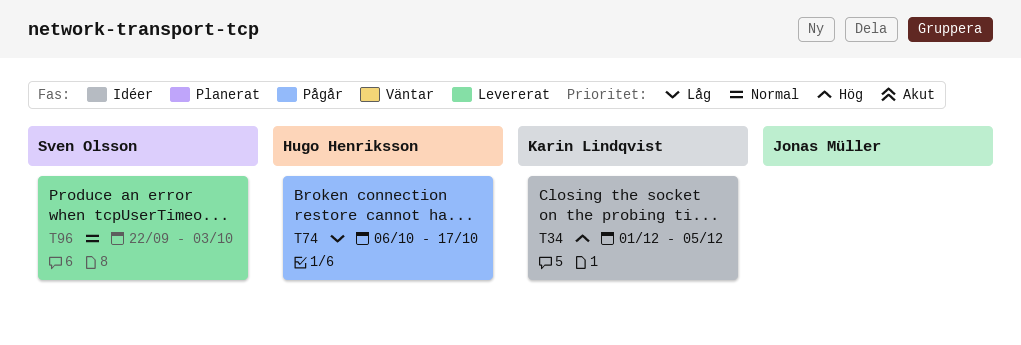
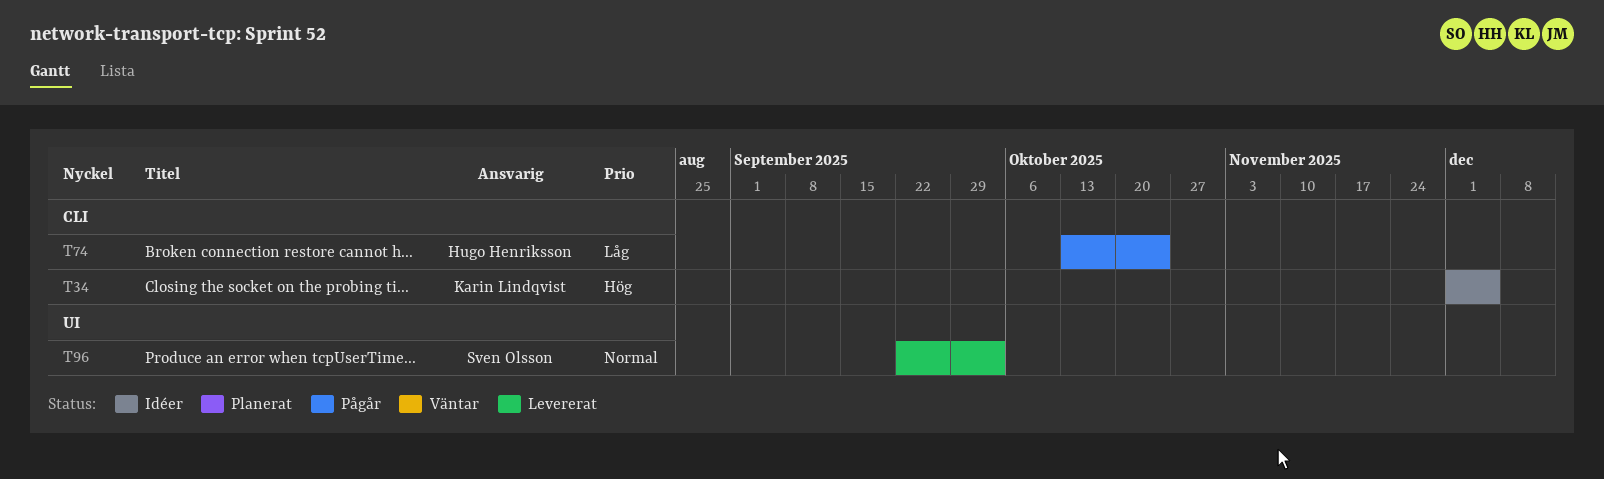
T74, start: Oct 6 -> Oct 13
T74, due: Oct 17 -> Oct 24

